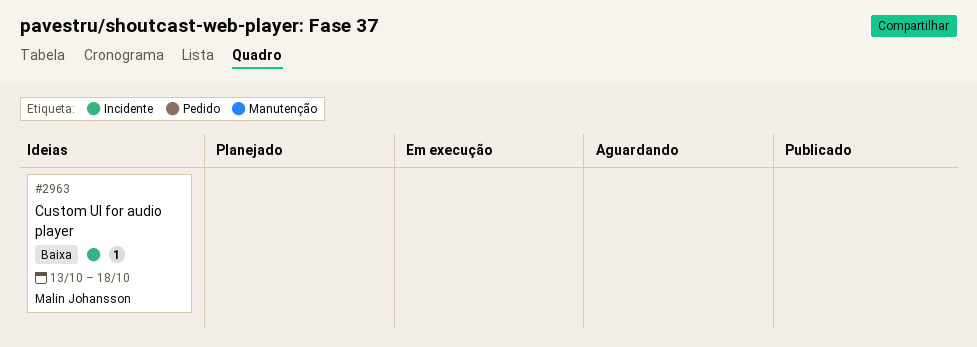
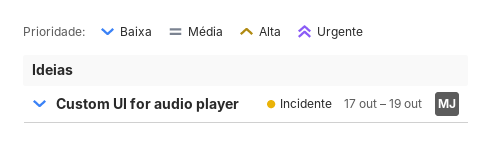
Custom UI for audio player, start: Oct 13 -> Oct 17
Custom UI for audio player, due: Oct 18 -> Oct 19

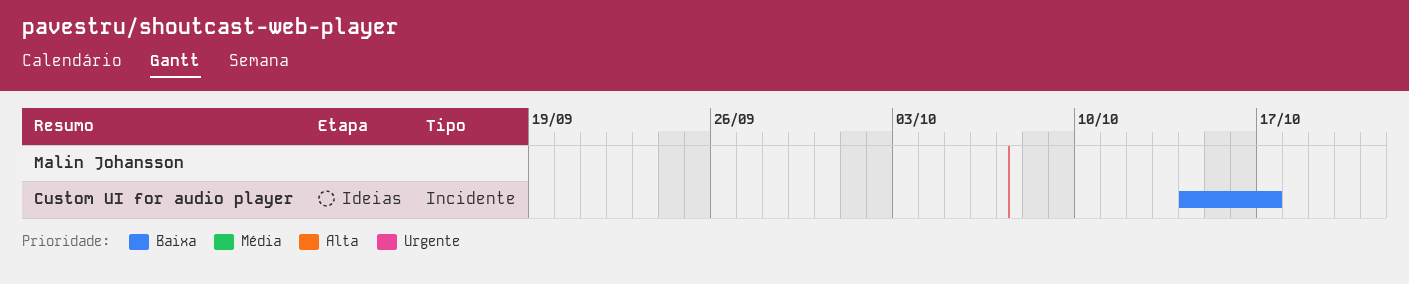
Custom UI for audio player, start: Oct 17 -> Oct 14
Custom UI for audio player, due: Oct 19 -> Oct 17

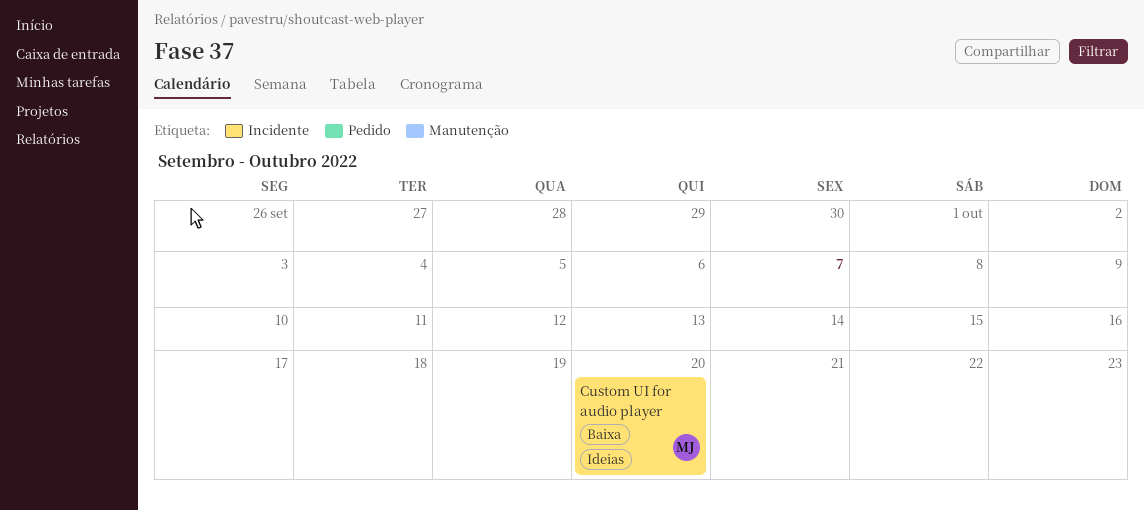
Custom UI for audio player, due: Oct 17 -> Oct 20

